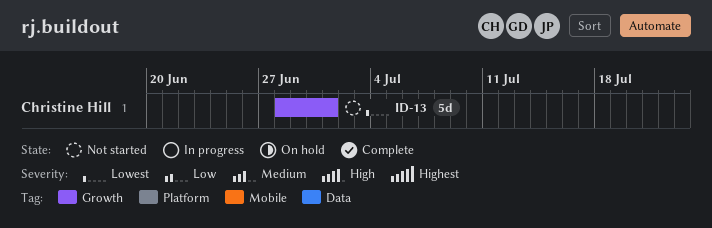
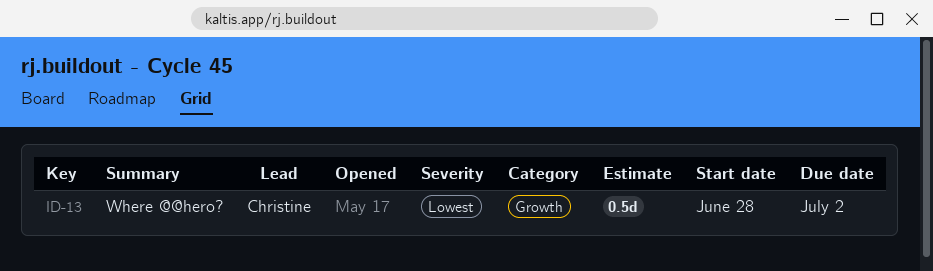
ID-13, estimate: 5d -> 0.5d
ID-13, due: Jul 1 -> Jul 2

